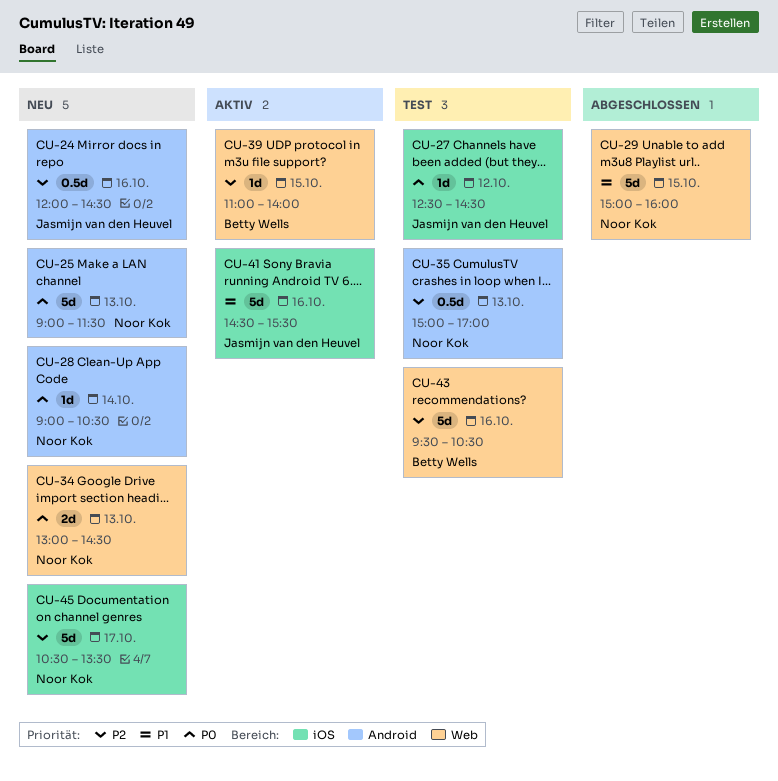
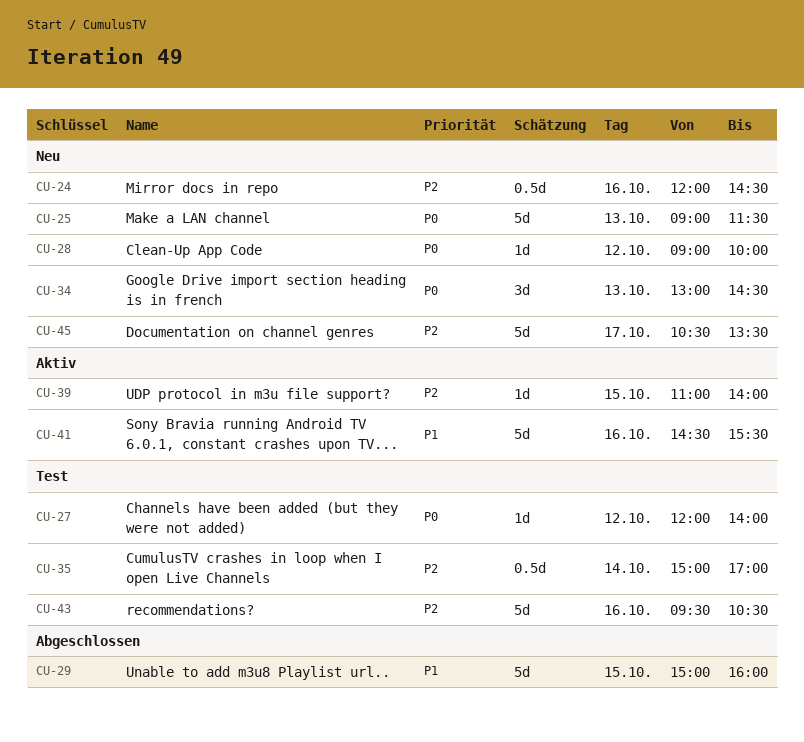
CU-27, begins: 12:30 -> 12:00
CU-27, ends: 14:30 -> 14:00
CU-28, day: Oct 14 -> Oct 12
CU-28, ends: 10:30 -> 10:00
CU-34, estimate: 2d -> 3d
CU-35, day: Oct 13 -> Oct 14

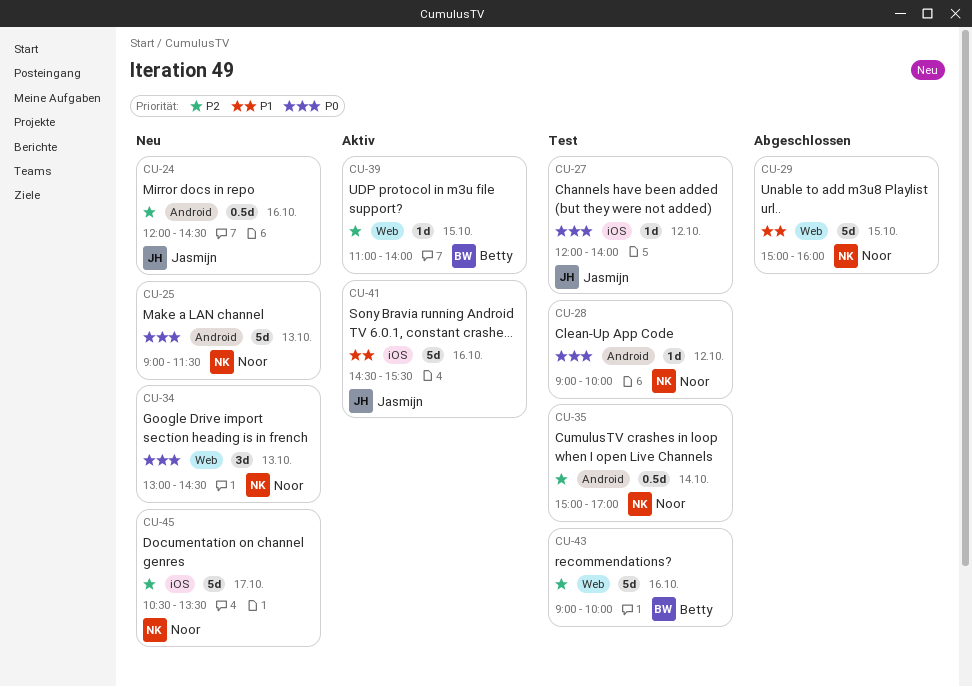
CU-28, status: Neu -> Test
CU-43, begins: 09:30 -> 09:00
CU-43, ends: 10:30 -> 10:00

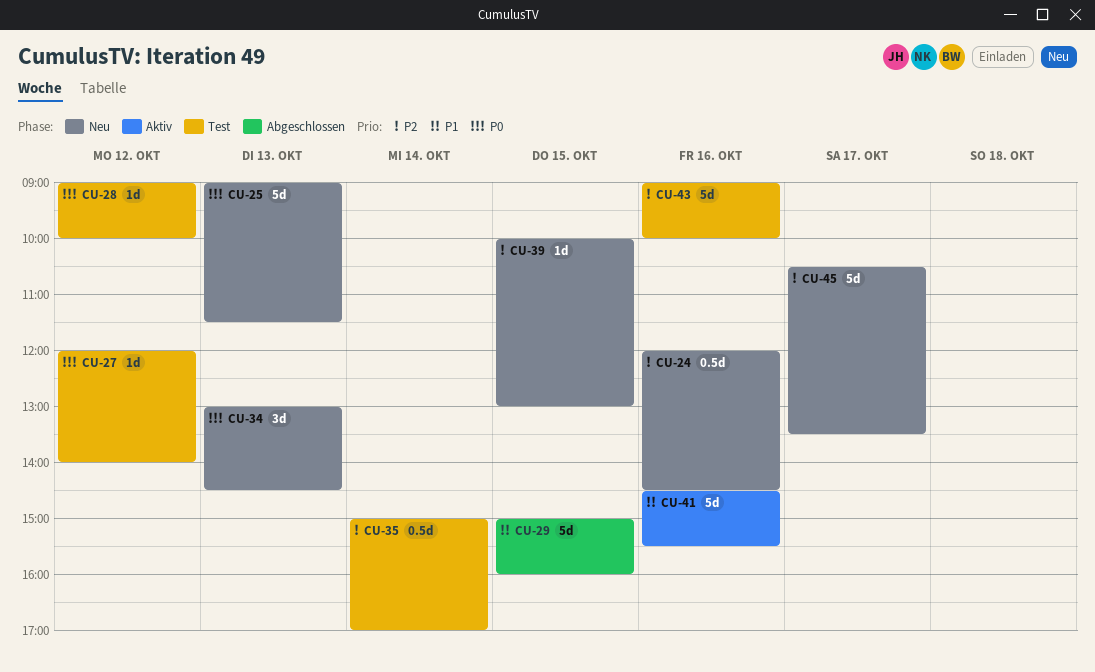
CU-39, status: Aktiv -> Neu
CU-39, begins: 11:00 -> 10:00
CU-39, ends: 14:00 -> 13:00

